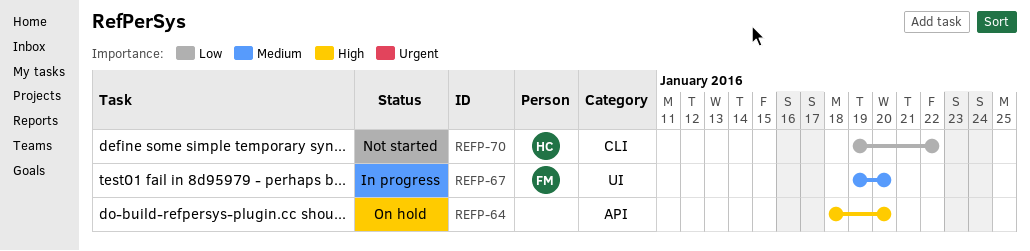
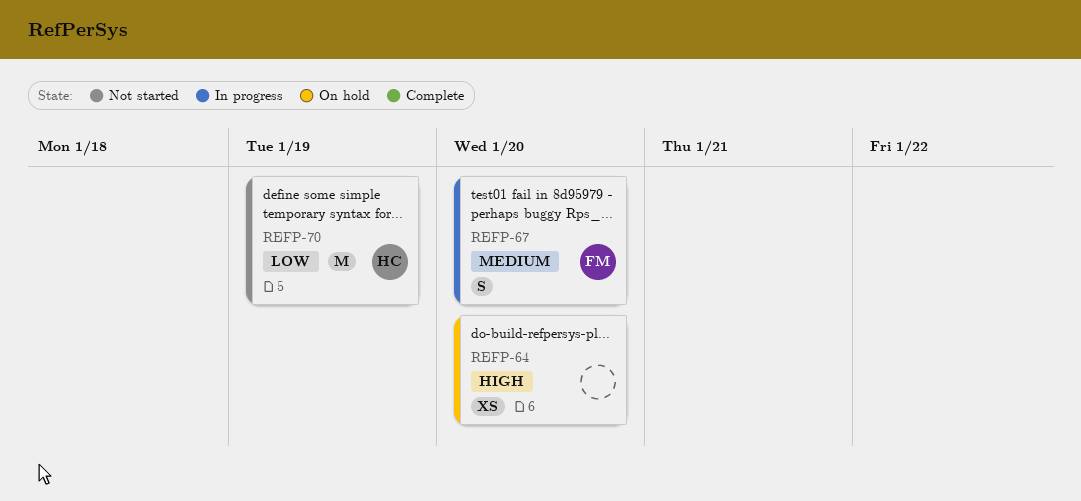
REFP-70, due: Jan 22 -> Jan 19

